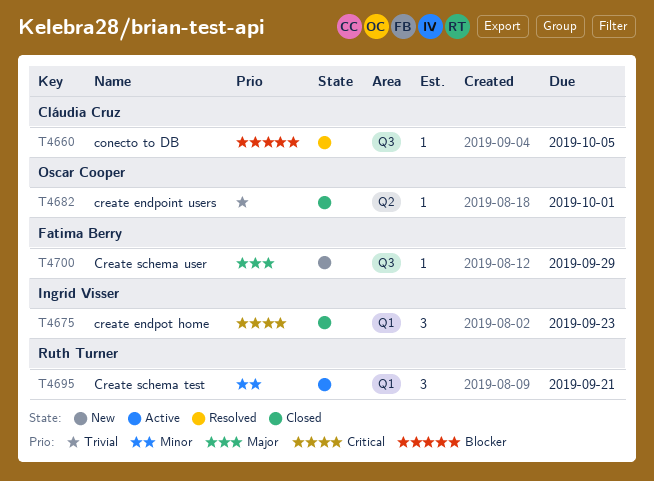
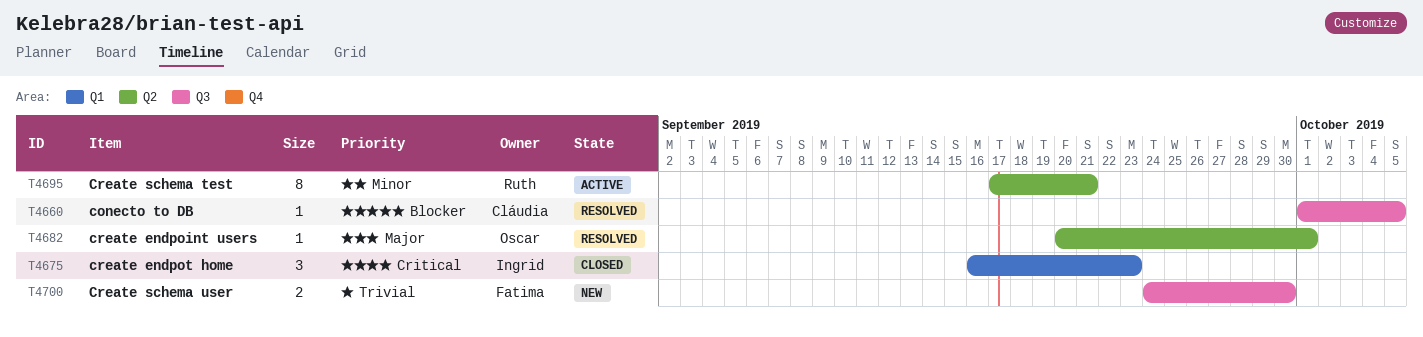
T4682, status: Closed -> Resolved
T4682, priority: Trivial -> Major
T4695, label: Q1 -> Q2
T4695, estimate: 3 -> 8
T4700, priority: Major -> Trivial
T4700, estimate: 1 -> 2
T4700, due: Sep 29 -> Sep 30

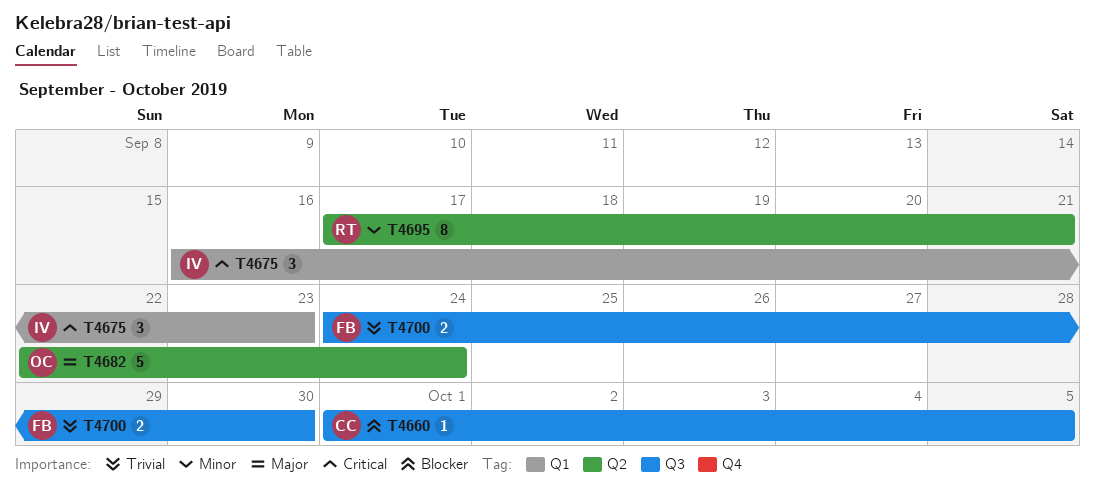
T4682, estimate: 1 -> 5
T4682, start: Sep 20 -> Sep 22
T4682, due: Oct 1 -> Sep 24

